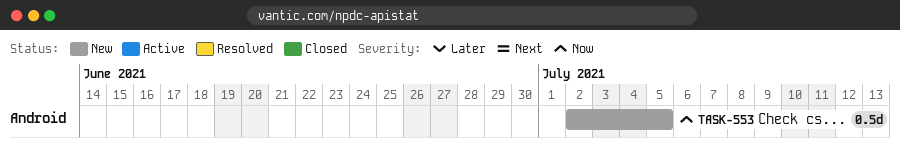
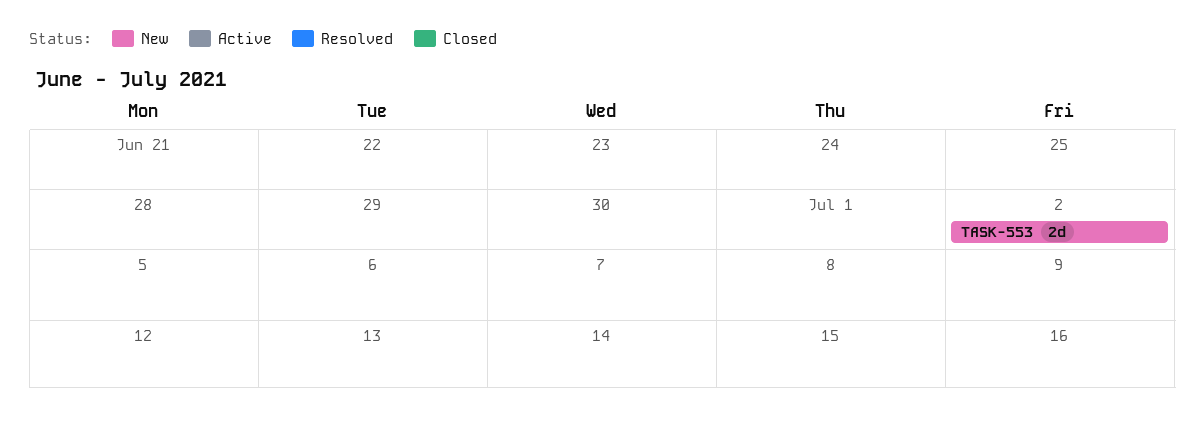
TASK-553, estimate: 0.5d -> 2d
TASK-553, due: Jul 5 -> Jul 2

